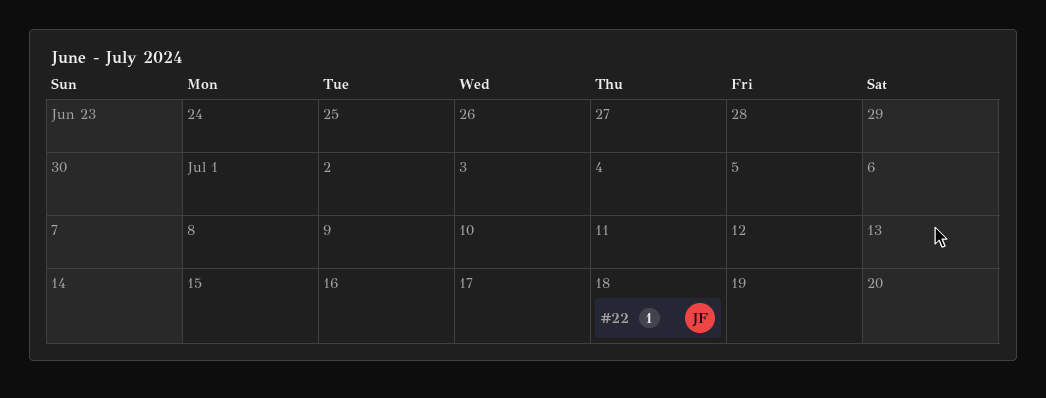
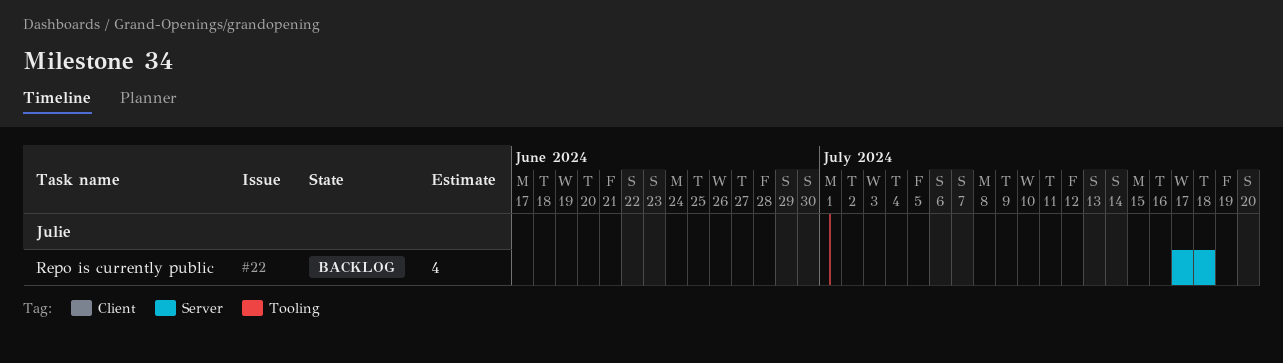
#22, estimate: 1 -> 4

